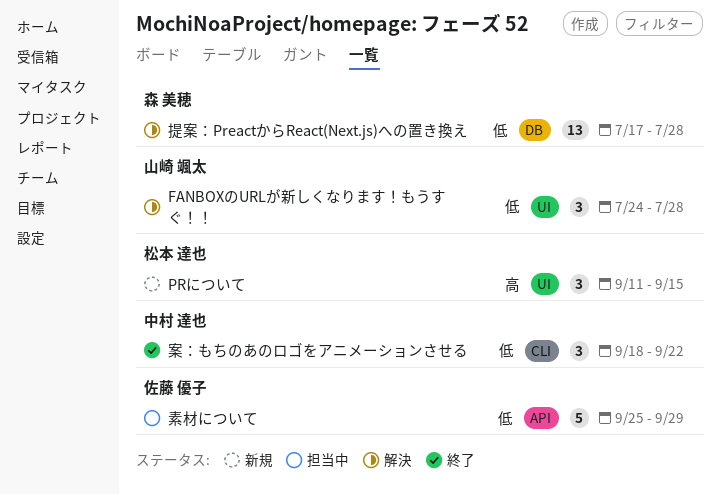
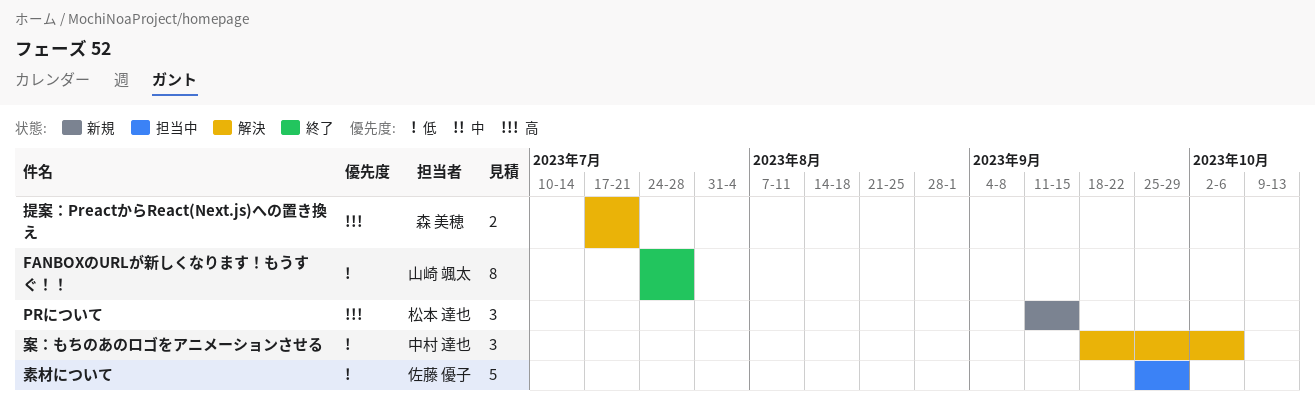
FANBOXのURLが新しくなります！もうすぐ！！, status: 解決 -> 終了
FANBOXのURLが新しくなります！もうすぐ！！, estimate: 3 -> 8
提案：PreactからReact(Next.js)への置き換え, priority: 低 -> 高
提案：PreactからReact(Next.js)への置き換え, estimate: 13 -> 2
提案：PreactからReact(Next.js)への置き換え, due: Jul 28 -> Jul 21
案：もちのあのロゴをアニメーションさせる, status: 終了 -> 解決
案：もちのあのロゴをアニメーションさせる, due: Sep 22 -> Oct 6

